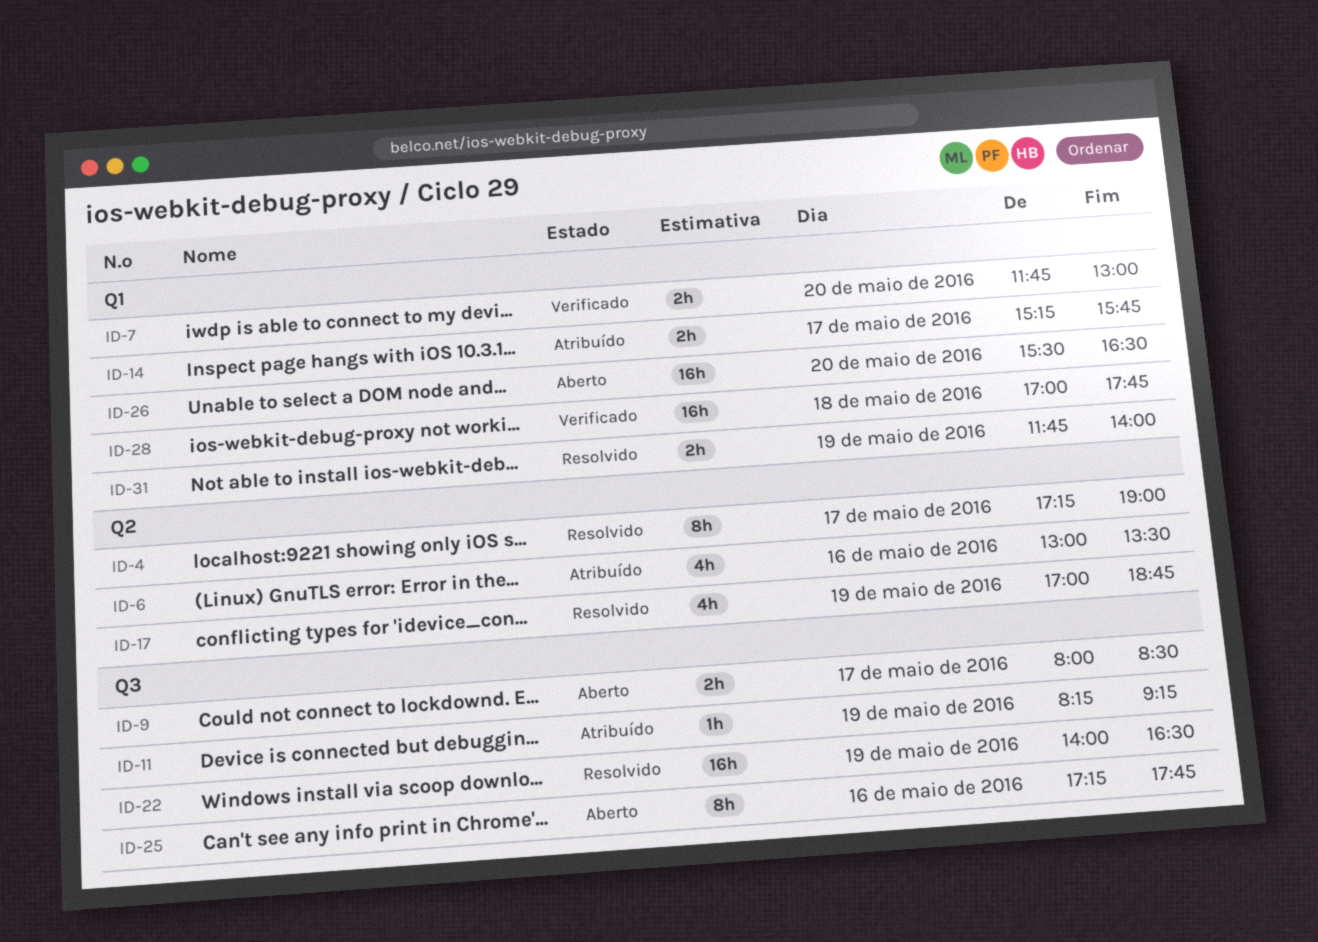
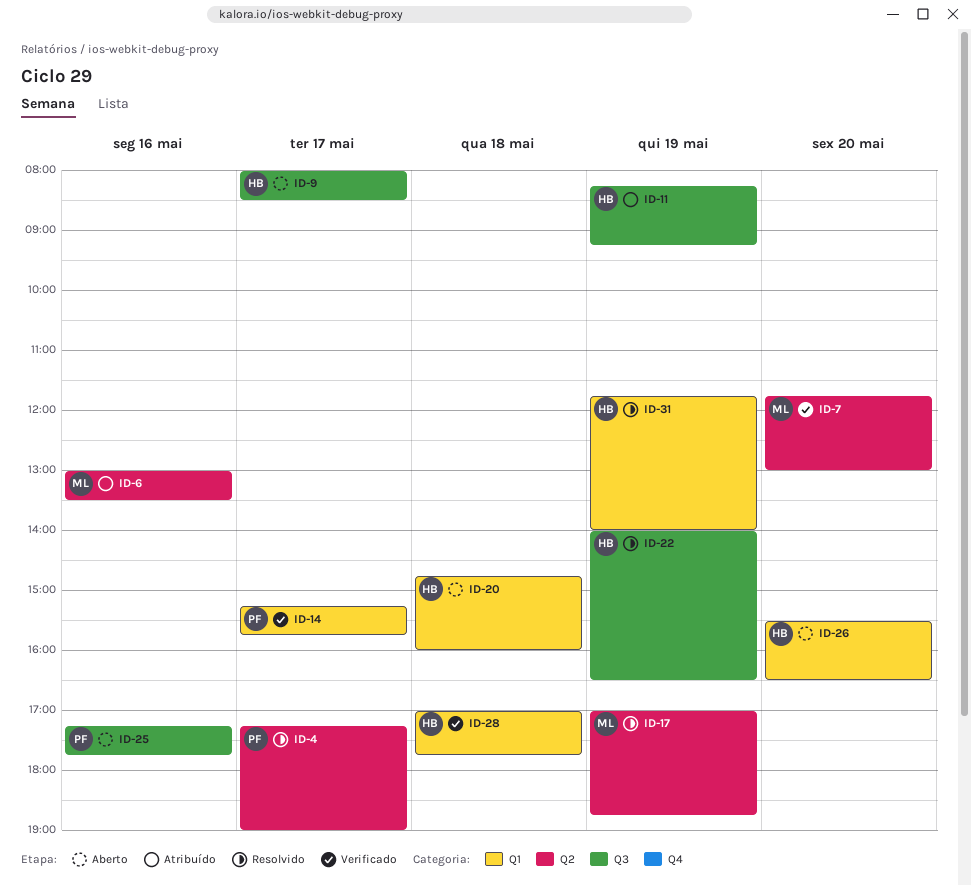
ID-7, label: Q1 -> Q2
ID-14, status: Atribuído -> Verificado
ID-20: none -> present

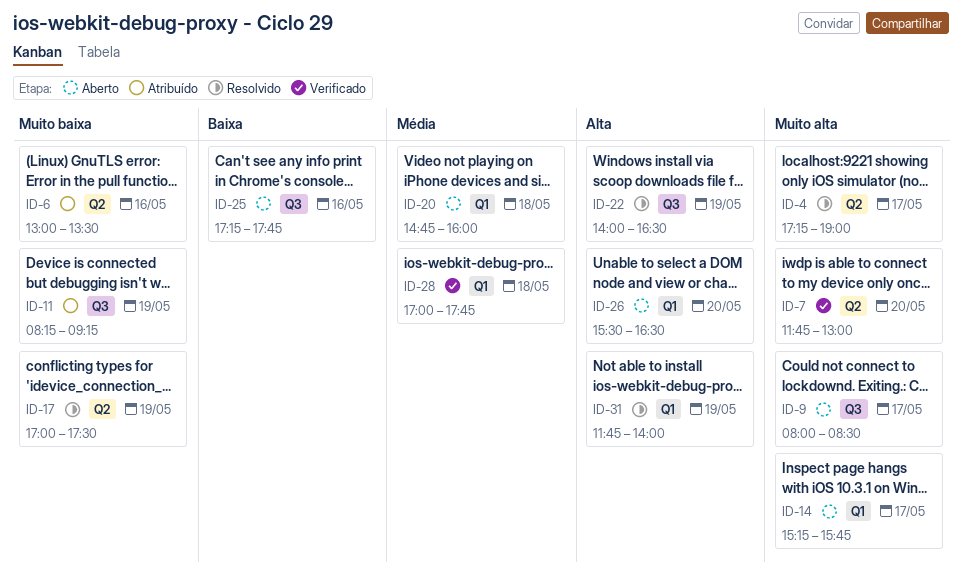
ID-14, status: Verificado -> Aberto
ID-17, ends: 18:45 -> 17:30

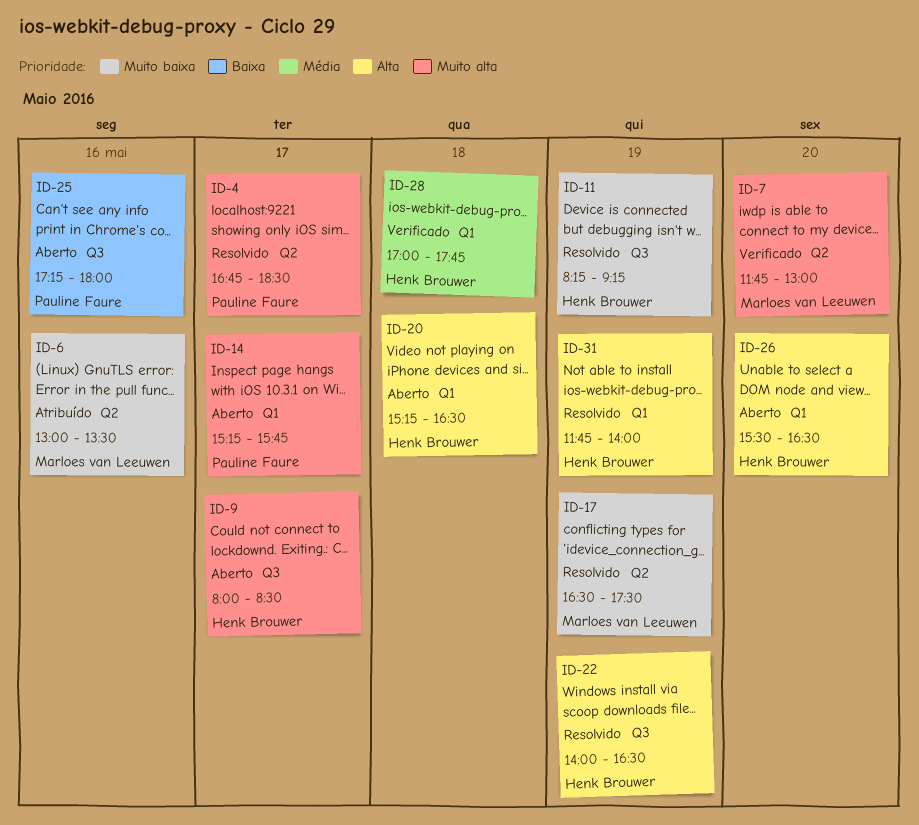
ID-4, begins: 17:15 -> 16:45
ID-4, ends: 19:00 -> 18:30
ID-11, status: Atribuído -> Resolvido
ID-17, begins: 17:00 -> 16:30
ID-20, priority: Média -> Alta
ID-20, begins: 14:45 -> 15:15
ID-20, ends: 16:00 -> 16:30
ID-25, ends: 17:45 -> 18:00

